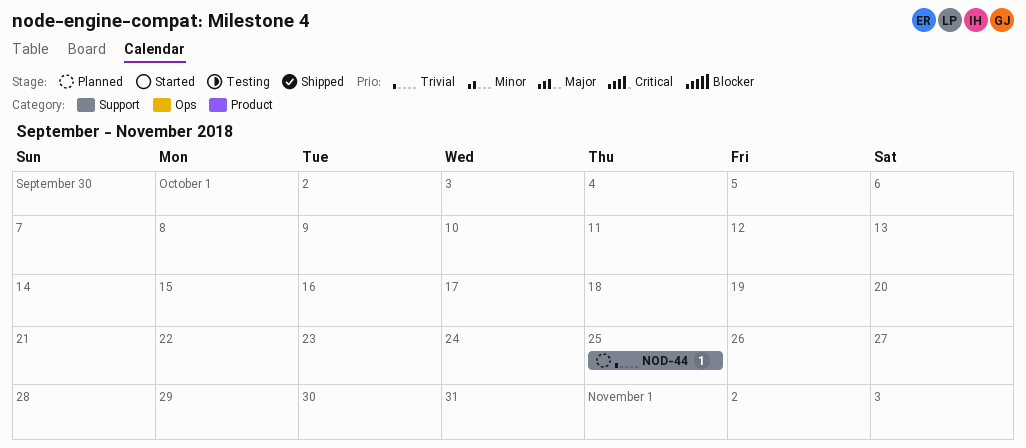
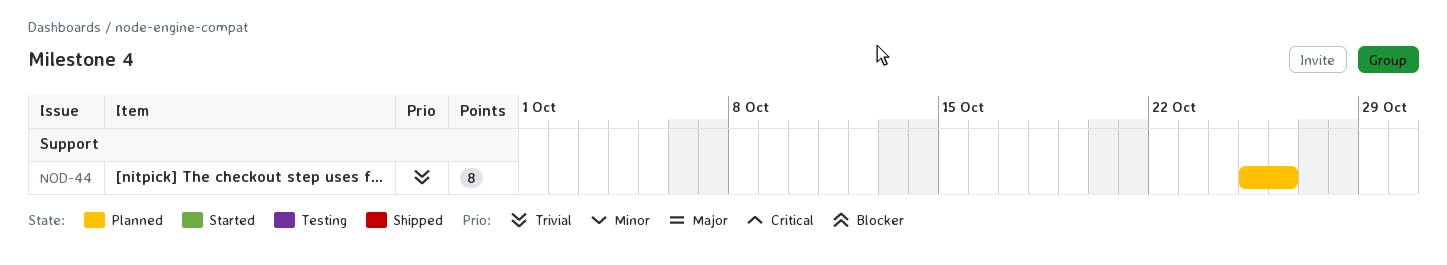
NOD-44, estimate: 1 -> 8
NOD-44, due: Oct 25 -> Oct 26

